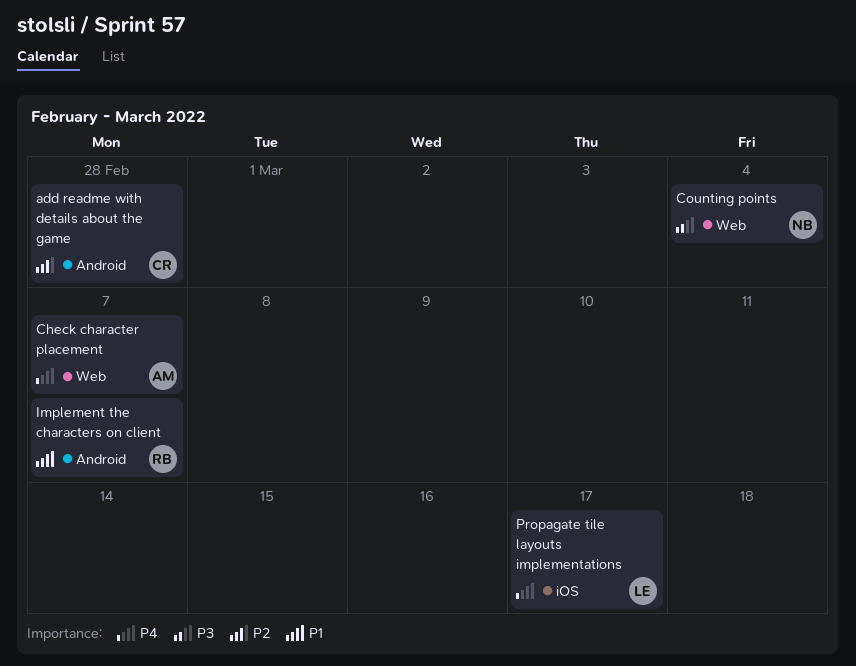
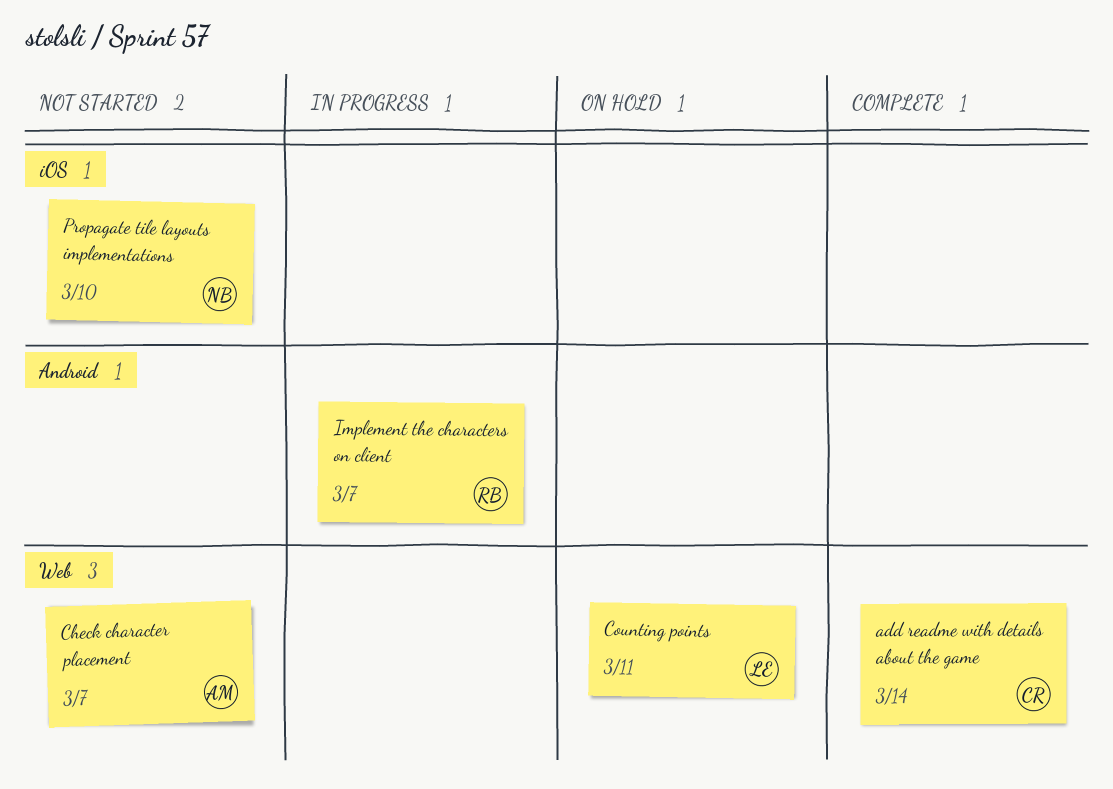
add readme with details about the game, label: Android -> Web
add readme with details about the game, due: Feb 28 -> Mar 14
Counting points, owner: NB -> LE
Counting points, due: Mar 4 -> Mar 11
Propagate tile layouts implementations, owner: LE -> NB
Propagate tile layouts implementations, due: Mar 17 -> Mar 10

